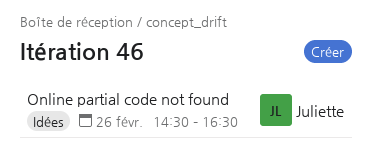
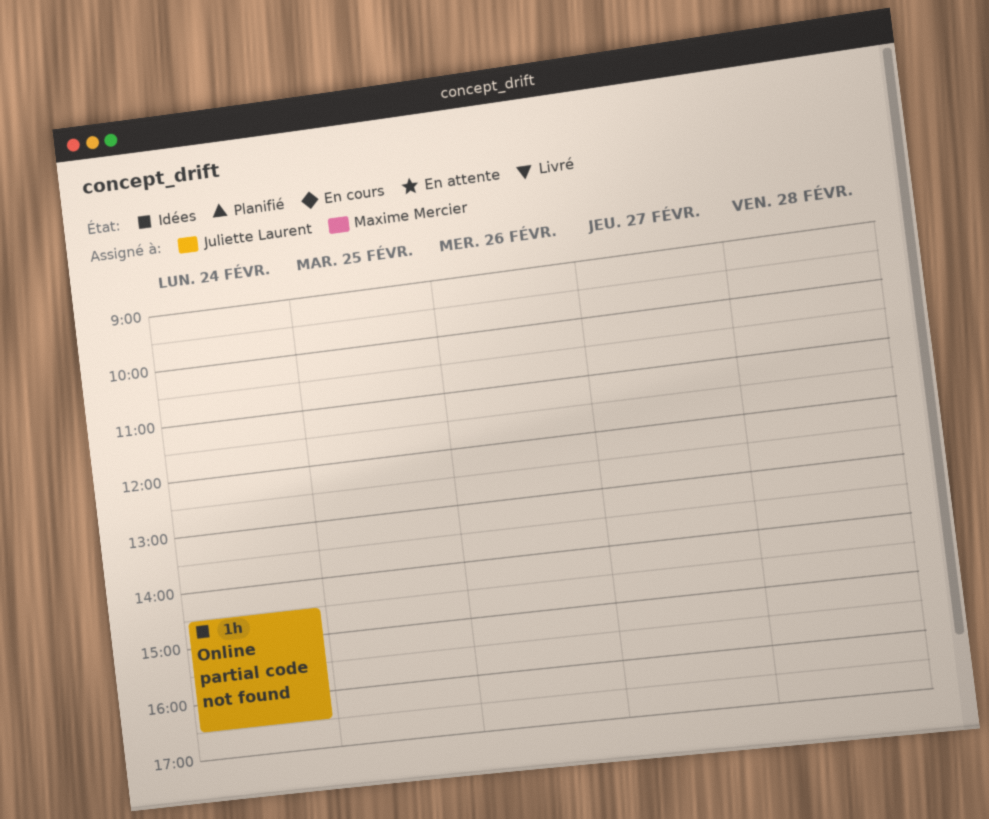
Online partial code not found, day: Feb 26 -> Feb 24

